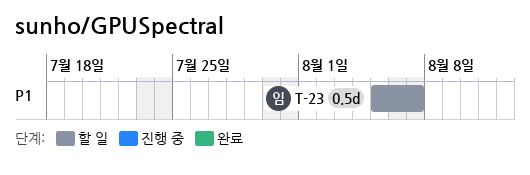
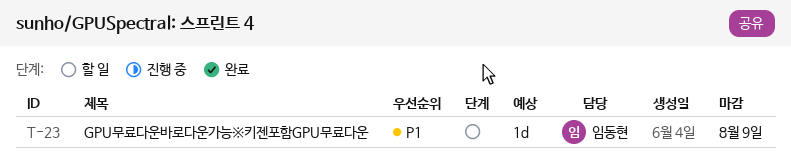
T-23, estimate: 0.5d -> 1d
T-23, due: Aug 7 -> Aug 9

